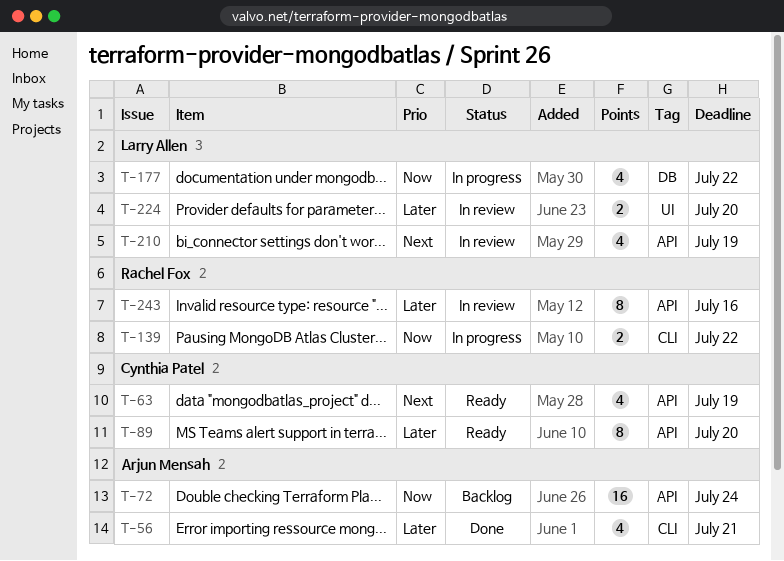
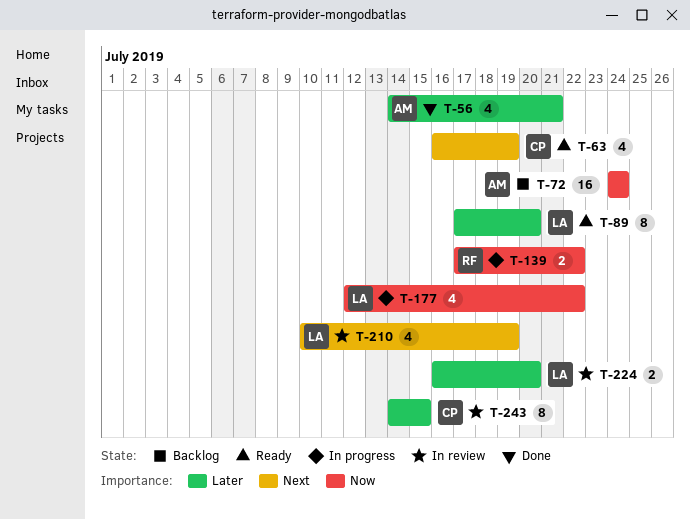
T-89, owner: Cynthia Patel -> Larry Allen
T-243, owner: Rachel Fox -> Cynthia Patel
T-243, due: Jul 16 -> Jul 15

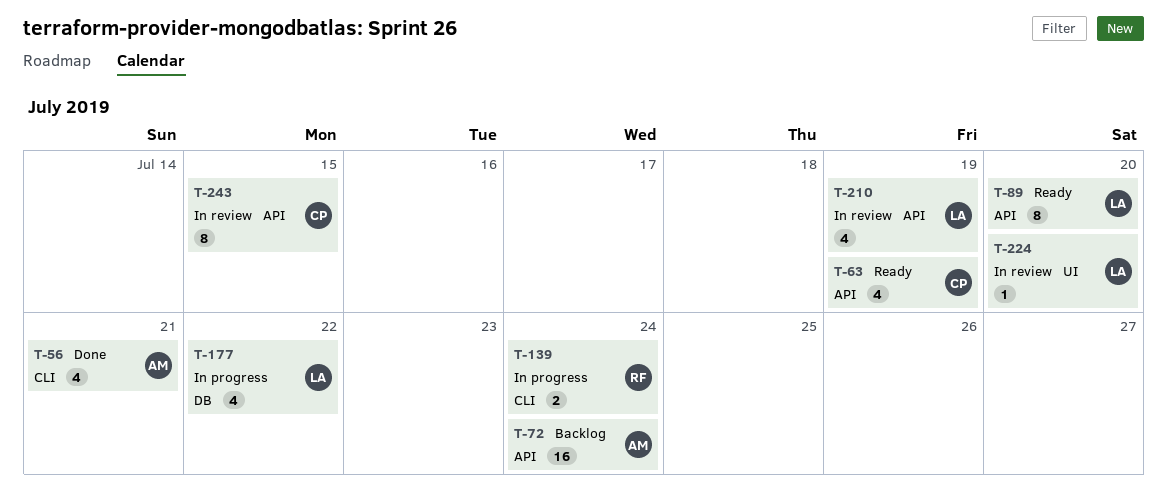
T-139, due: Jul 22 -> Jul 24
T-224, estimate: 2 -> 1

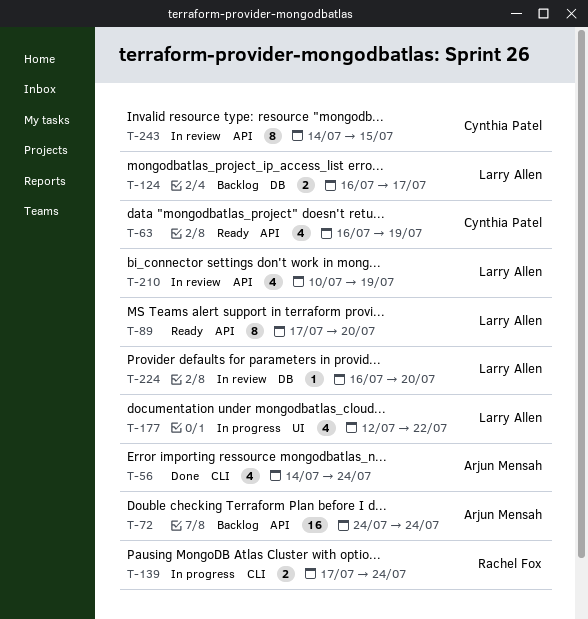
T-56, due: Jul 21 -> Jul 24
T-124: none -> present
T-177, label: DB -> UI
T-224, label: UI -> DB

